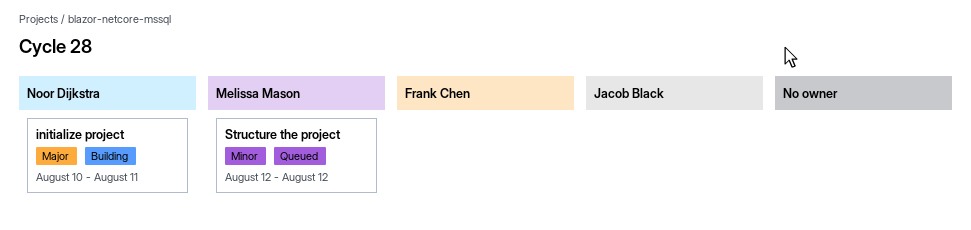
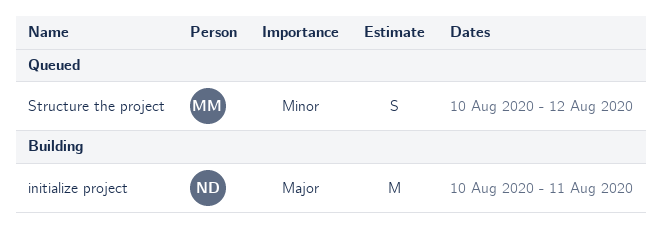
Structure the project, start: Aug 12 -> Aug 10

